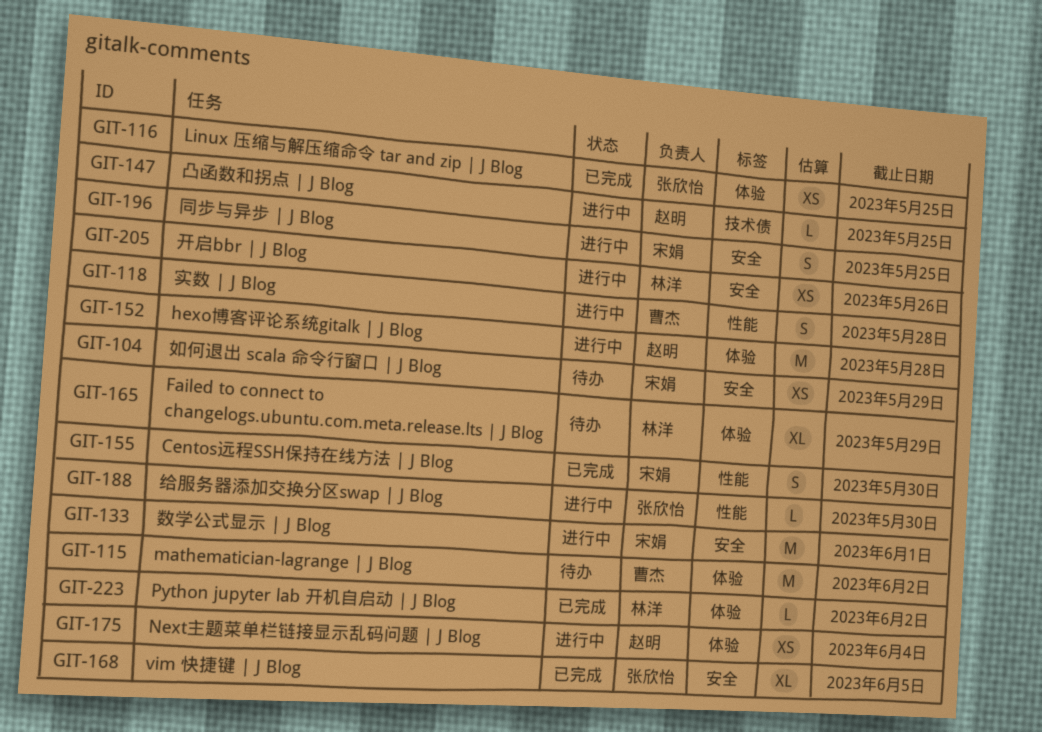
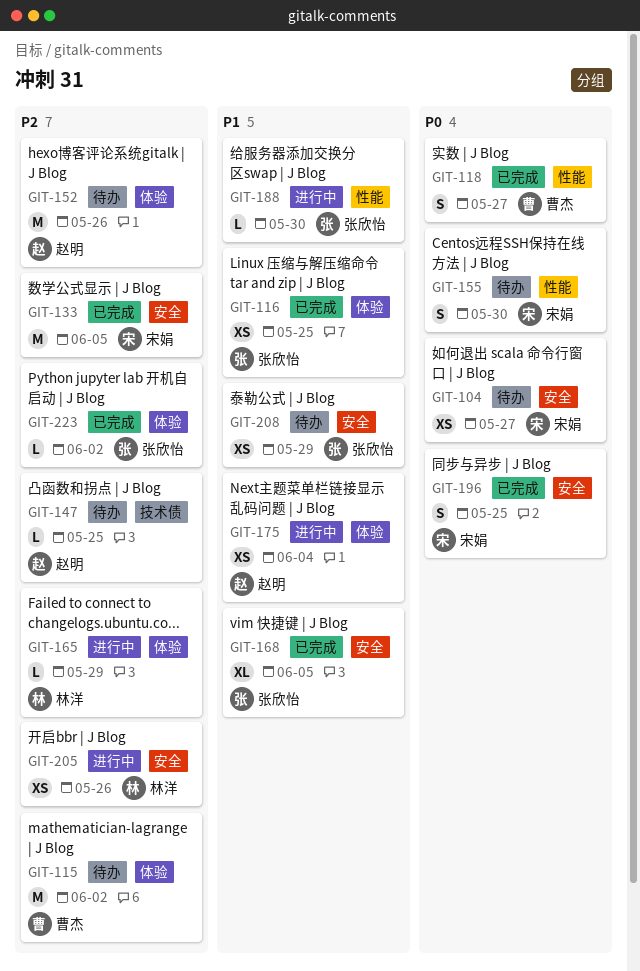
GIT-104, due: May 29 -> May 27
GIT-118, status: 进行中 -> 已完成
GIT-118, due: May 28 -> May 27
GIT-133, status: 进行中 -> 已完成
GIT-133, due: Jun 1 -> Jun 5
GIT-147, status: 进行中 -> 待办
GIT-152, status: 进行中 -> 待办
GIT-152, due: May 28 -> May 26
GIT-155, status: 已完成 -> 待办
GIT-165, status: 待办 -> 进行中
GIT-165, estimate: XL -> L
GIT-196, status: 进行中 -> 已完成
GIT-208: none -> present
GIT-223, owner: 林洋 -> 张欣怡

